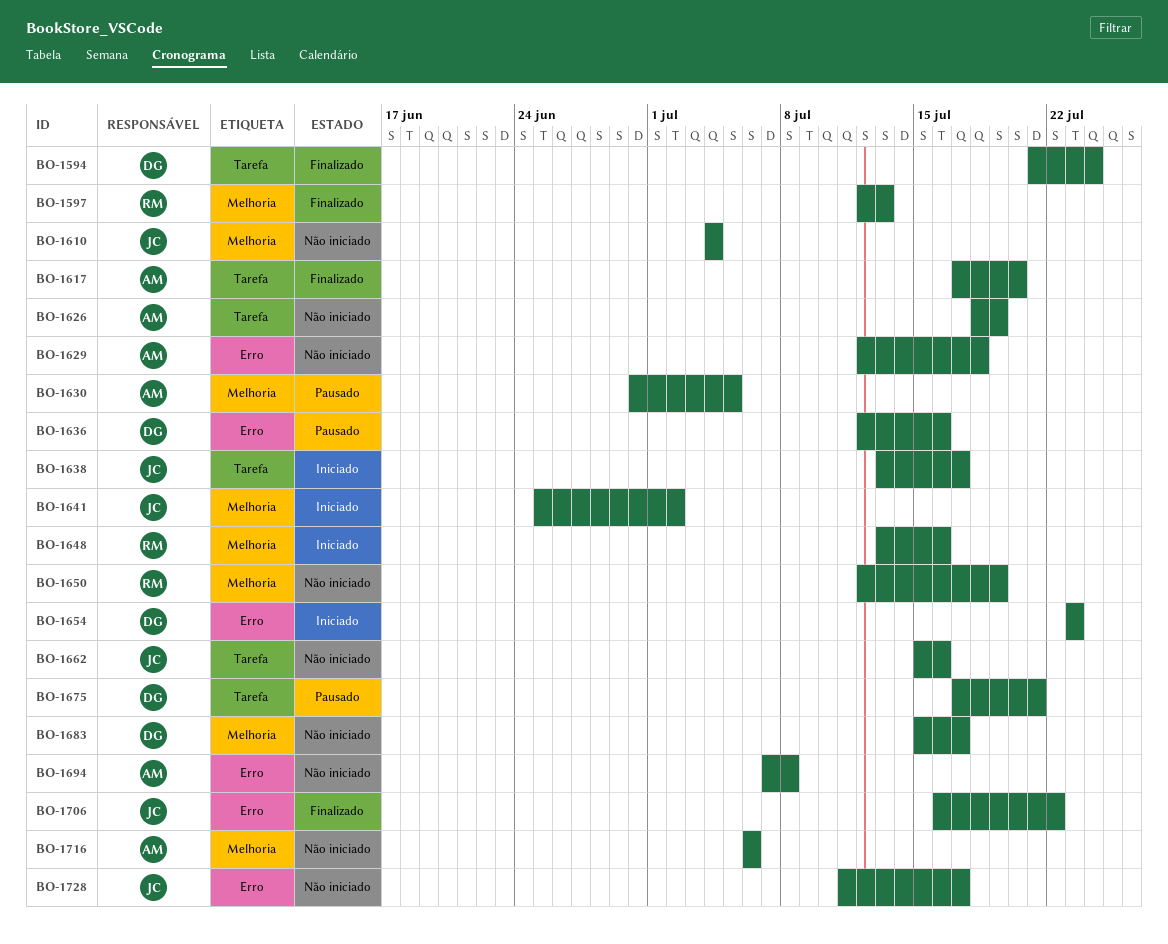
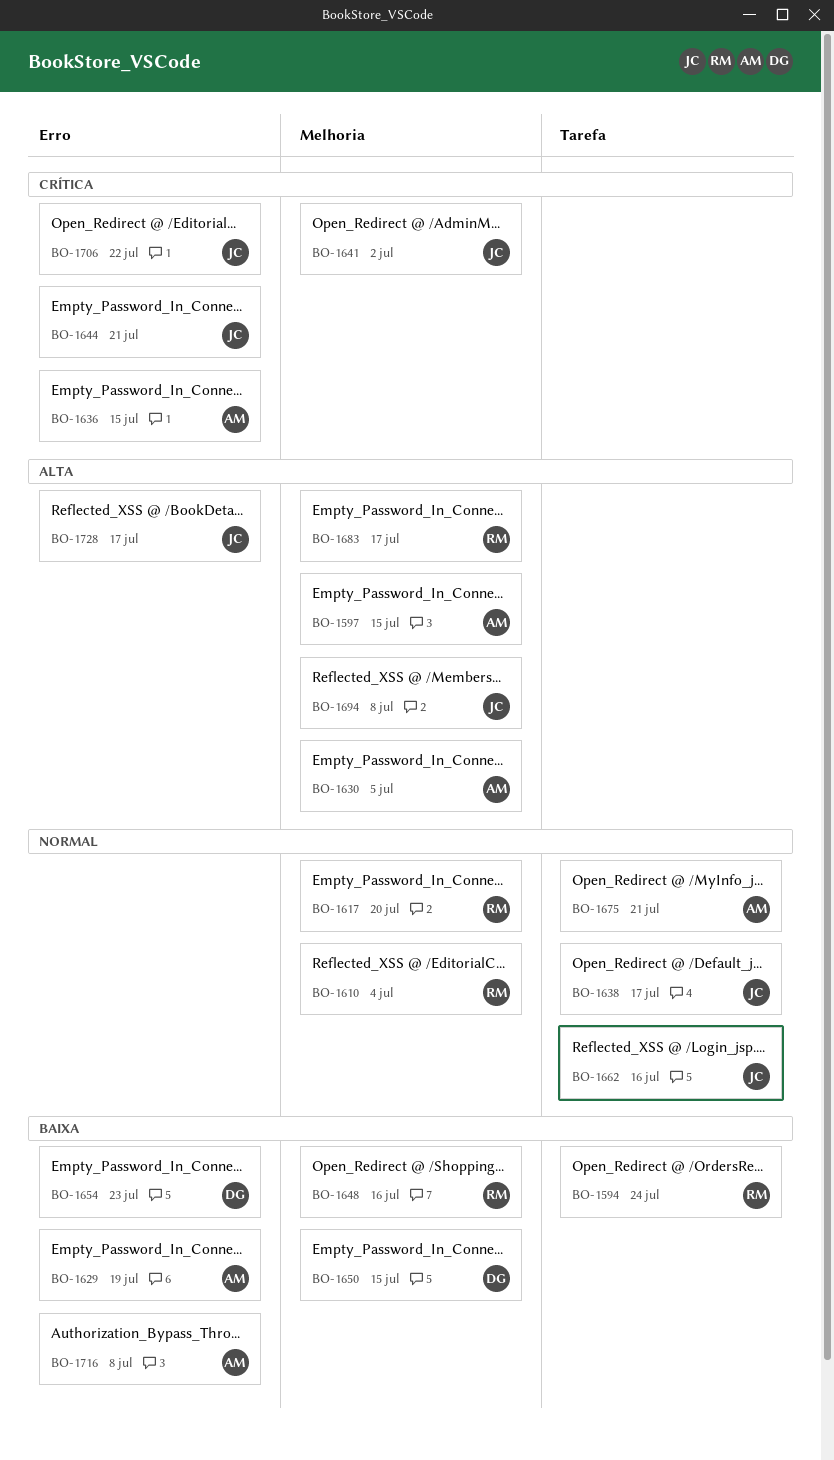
BO-1594, owner: DG -> RM
BO-1597, owner: RM -> AM
BO-1597, due: Jul 13 -> Jul 15
BO-1610, owner: JC -> RM
BO-1617, owner: AM -> RM
BO-1617, label: Tarefa -> Melhoria
BO-1626: present -> none
BO-1629, due: Jul 18 -> Jul 19
BO-1636, owner: DG -> AM
BO-1636, due: Jul 16 -> Jul 15
BO-1644: none -> present
BO-1650, owner: RM -> DG
BO-1650, due: Jul 19 -> Jul 15
BO-1675, owner: DG -> AM
BO-1683, owner: DG -> RM
BO-1694, owner: AM -> JC
BO-1694, label: Erro -> Melhoria
BO-1716, label: Melhoria -> Erro
BO-1716, due: Jul 6 -> Jul 8

